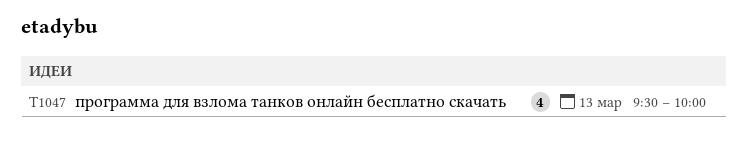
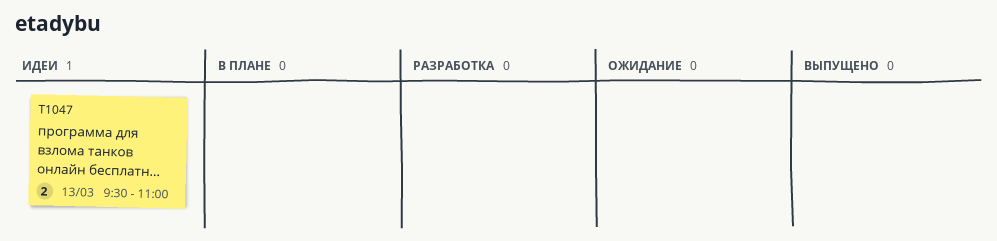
T1047, estimate: 4 -> 2
T1047, ends: 10:00 -> 11:00

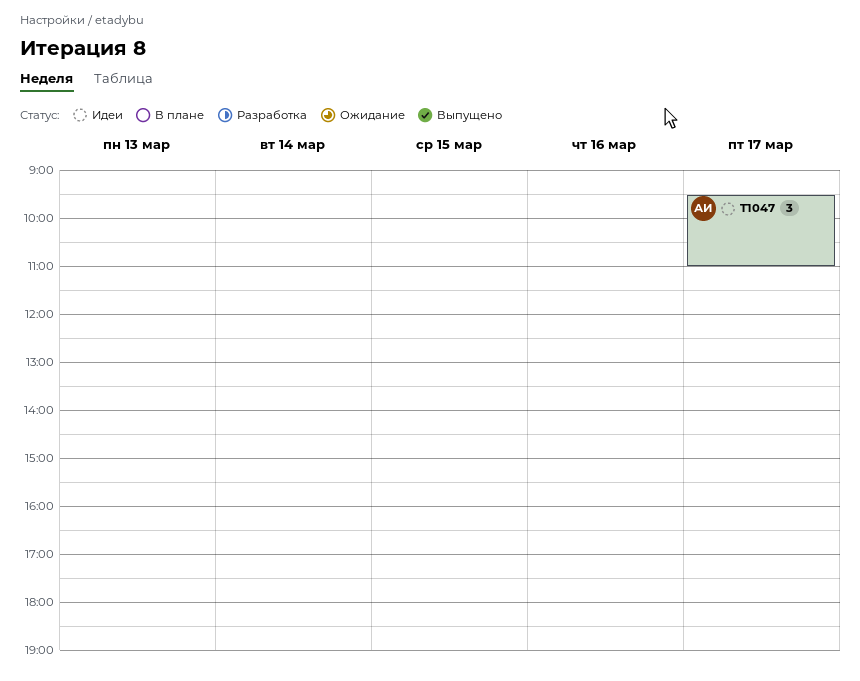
T1047, estimate: 2 -> 3
T1047, day: Mar 13 -> Mar 17

